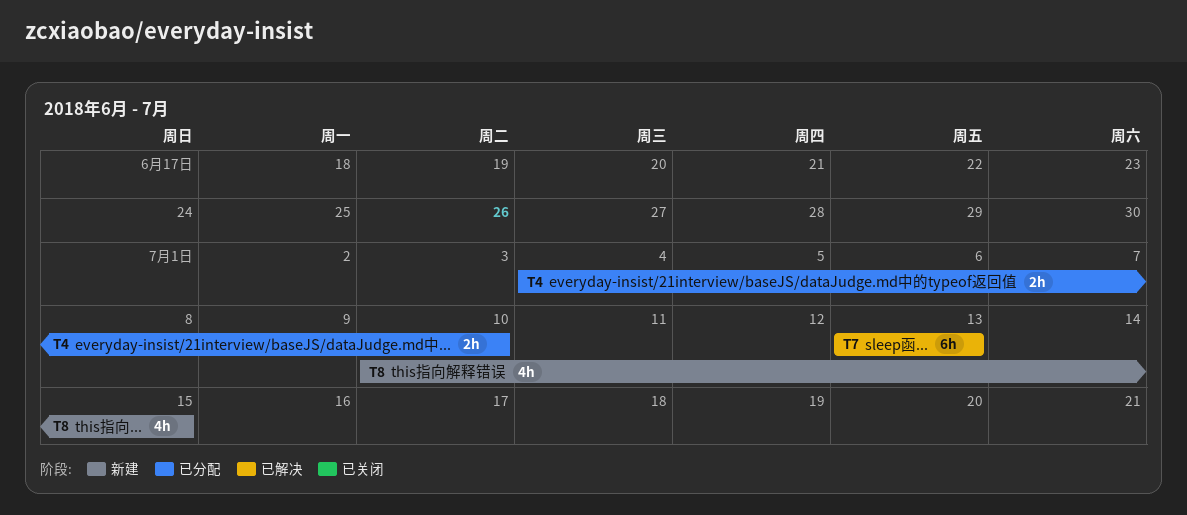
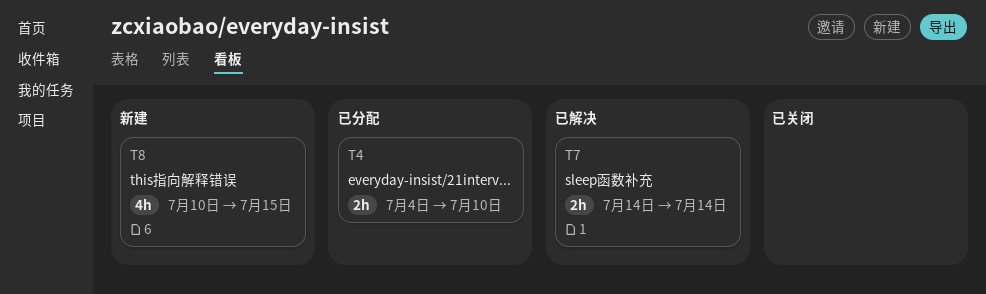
T7, estimate: 6h -> 2h
T7, start: Jul 13 -> Jul 14
T7, due: Jul 13 -> Jul 14

